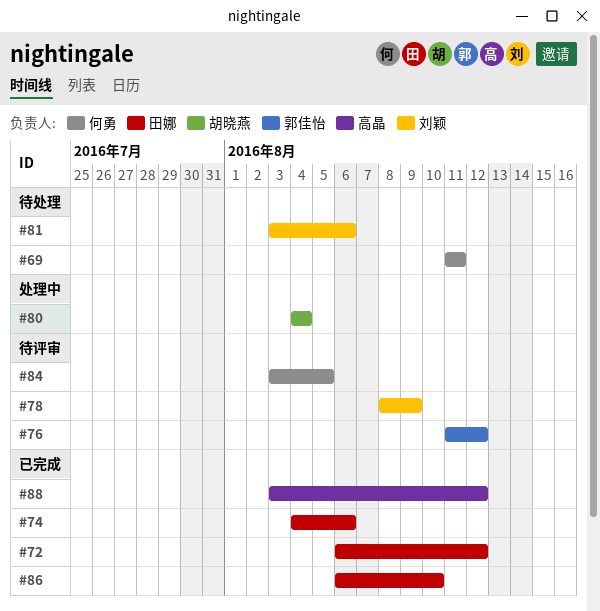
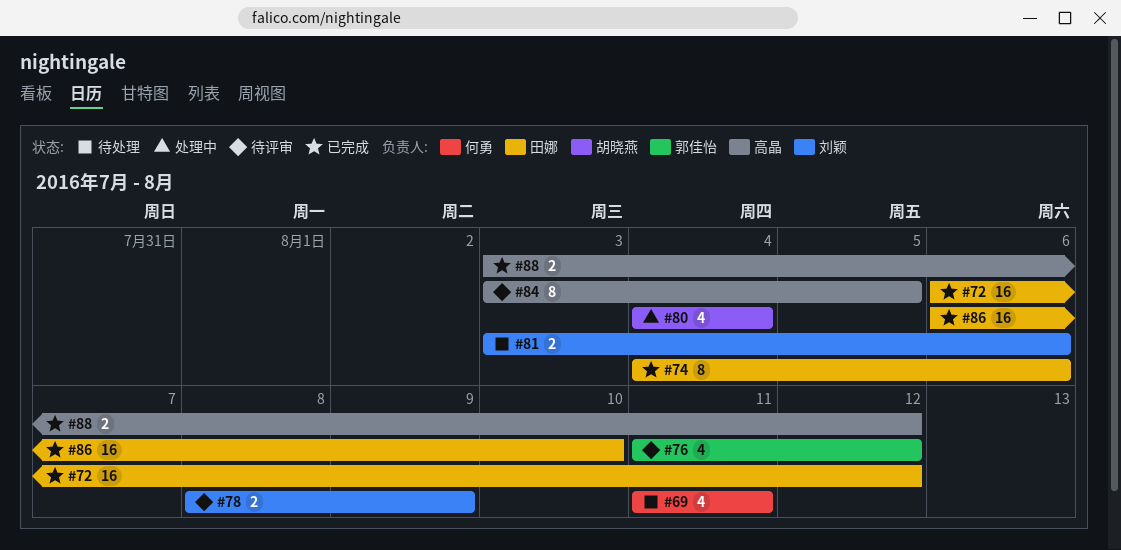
#84, owner: 何勇 -> 高晶

